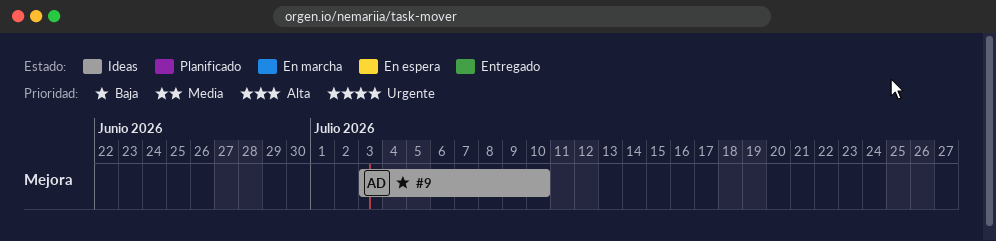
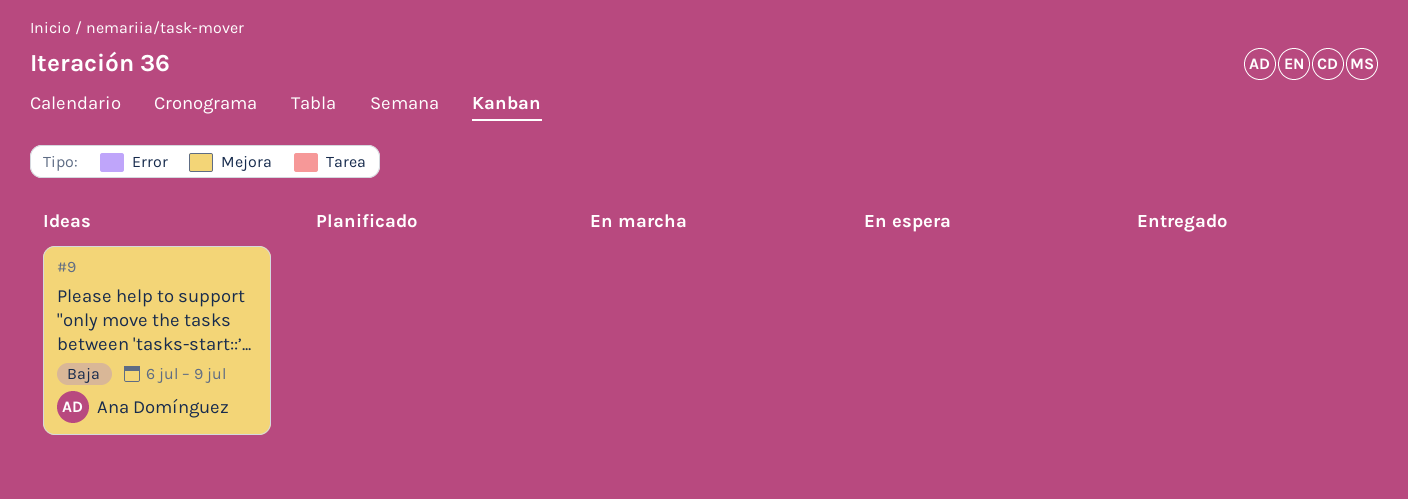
#9, start: Jul 3 -> Jul 6
#9, due: Jul 10 -> Jul 9

